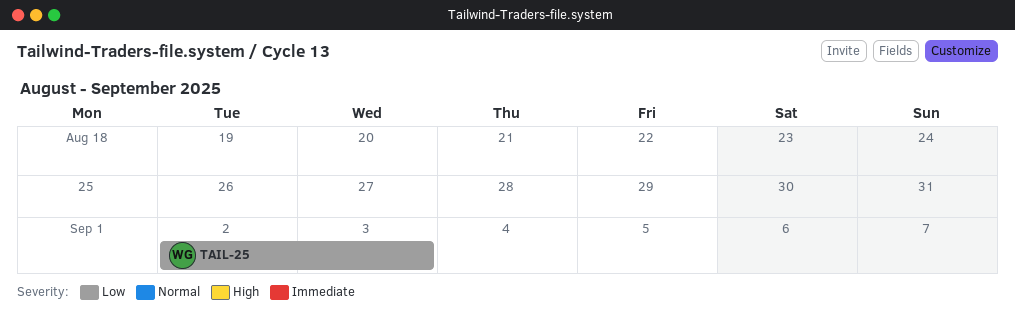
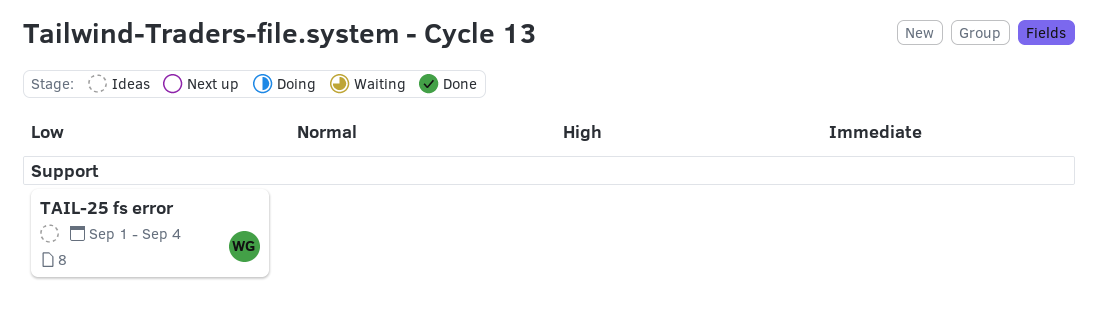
TAIL-25, start: Sep 2 -> Sep 1
TAIL-25, due: Sep 3 -> Sep 4

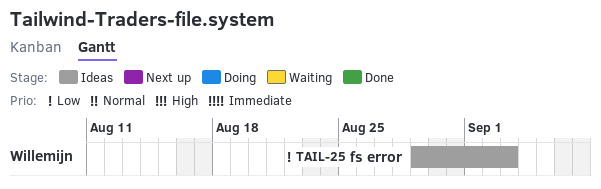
TAIL-25, start: Sep 1 -> Aug 29
TAIL-25, due: Sep 4 -> Sep 3

